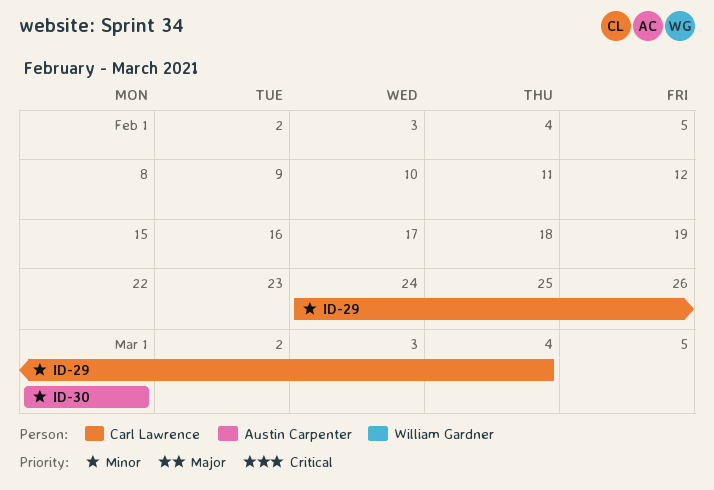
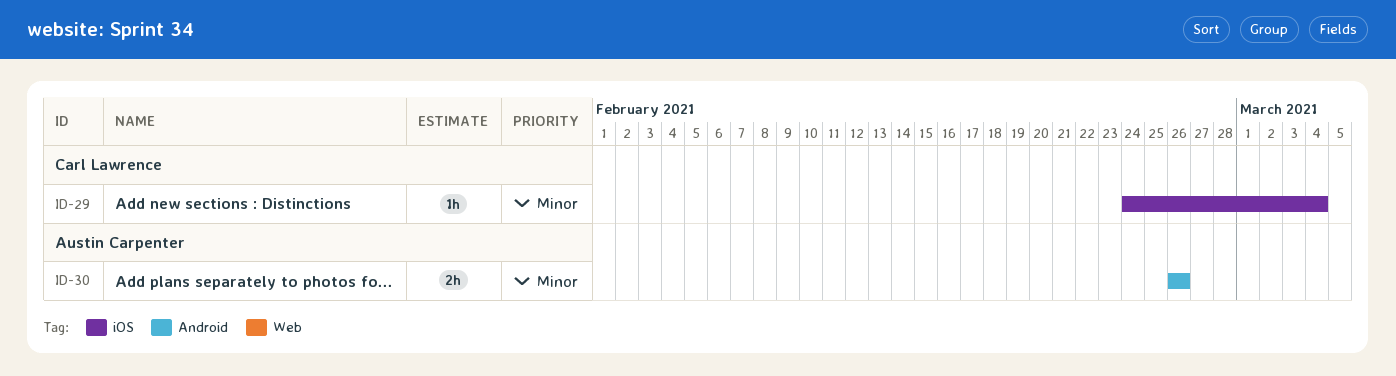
ID-30, start: Mar 1 -> Feb 26
ID-30, due: Mar 1 -> Feb 26

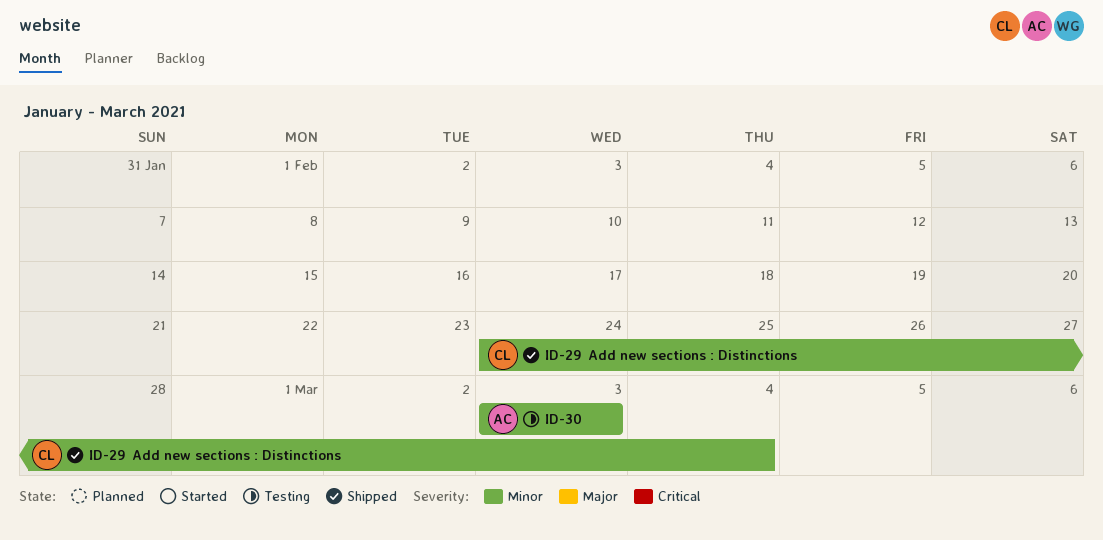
ID-30, start: Feb 26 -> Mar 3
ID-30, due: Feb 26 -> Mar 3

